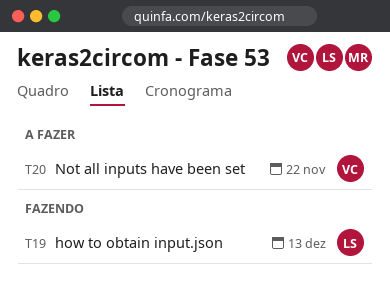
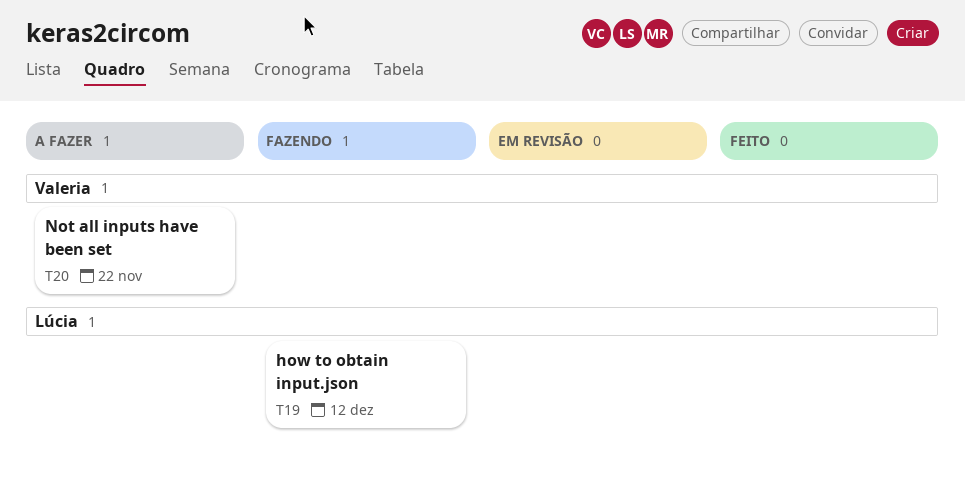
T19, due: Dec 13 -> Dec 12

